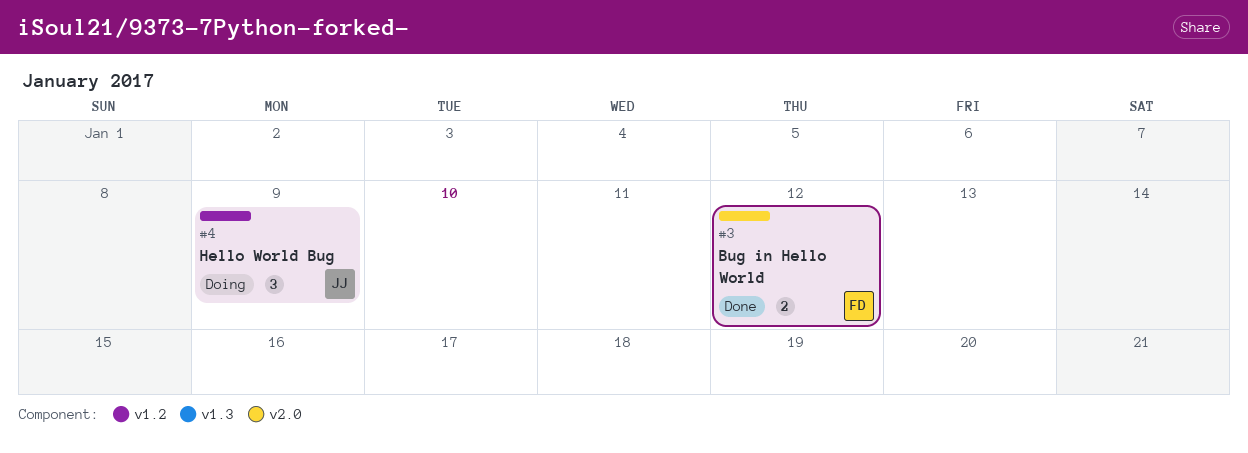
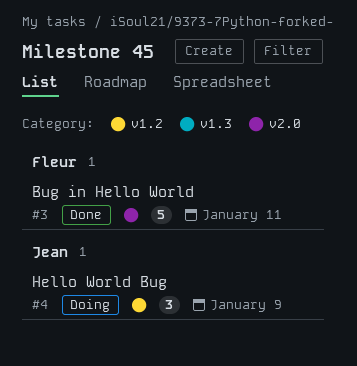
#3, estimate: 2 -> 5
#3, due: Jan 12 -> Jan 11

